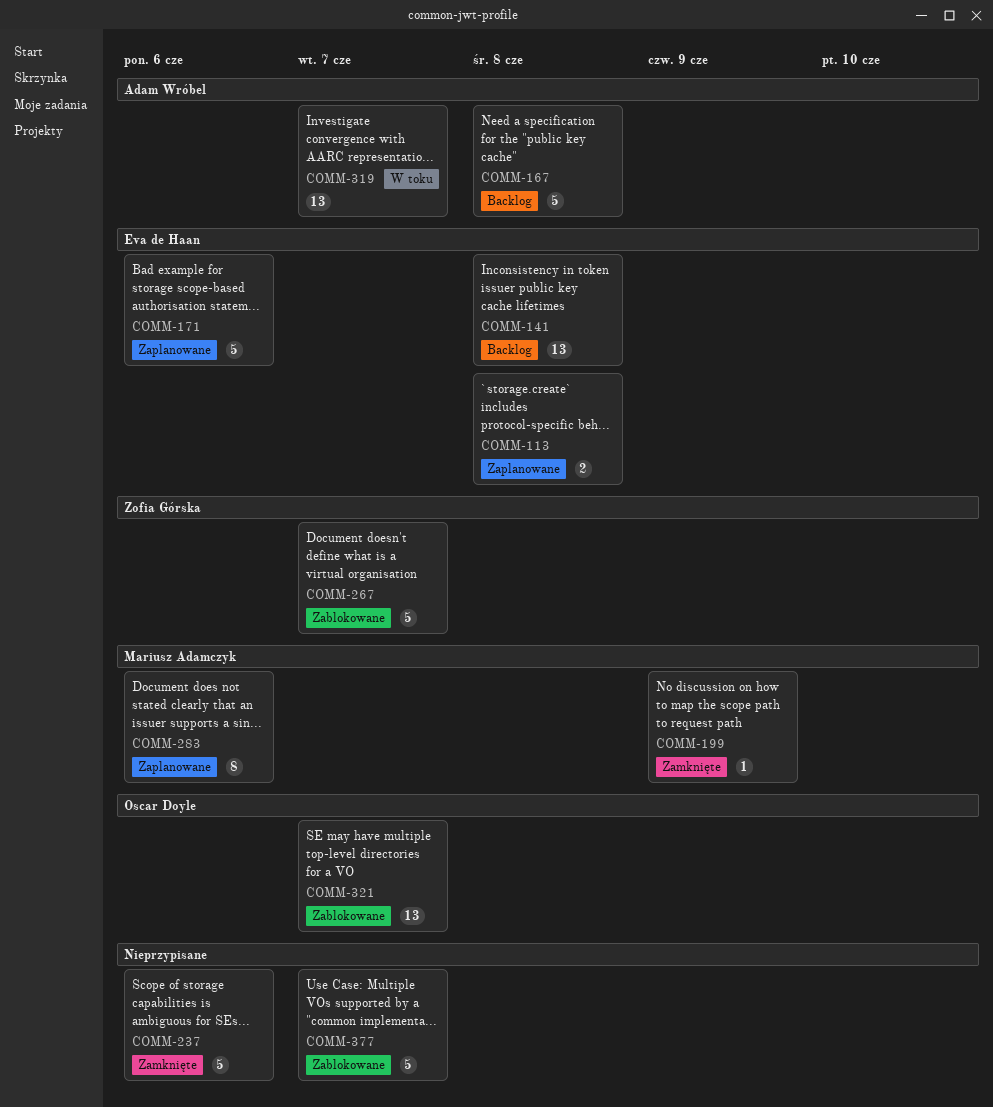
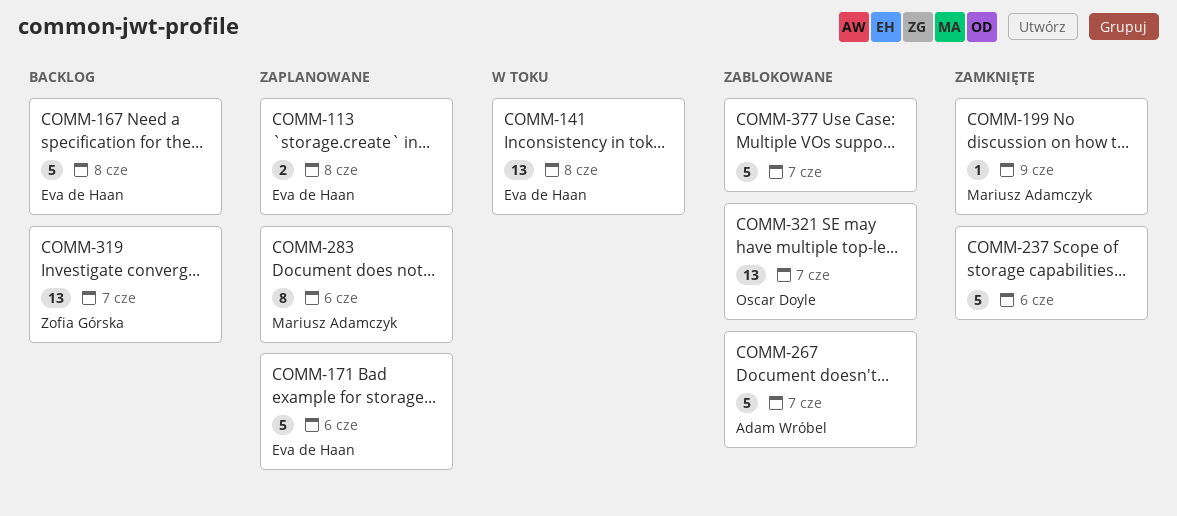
COMM-141, status: Backlog -> W toku
COMM-167, owner: Adam Wróbel -> Eva de Haan
COMM-267, owner: Zofia Górska -> Adam Wróbel
COMM-319, status: W toku -> Backlog
COMM-319, owner: Adam Wróbel -> Zofia Górska

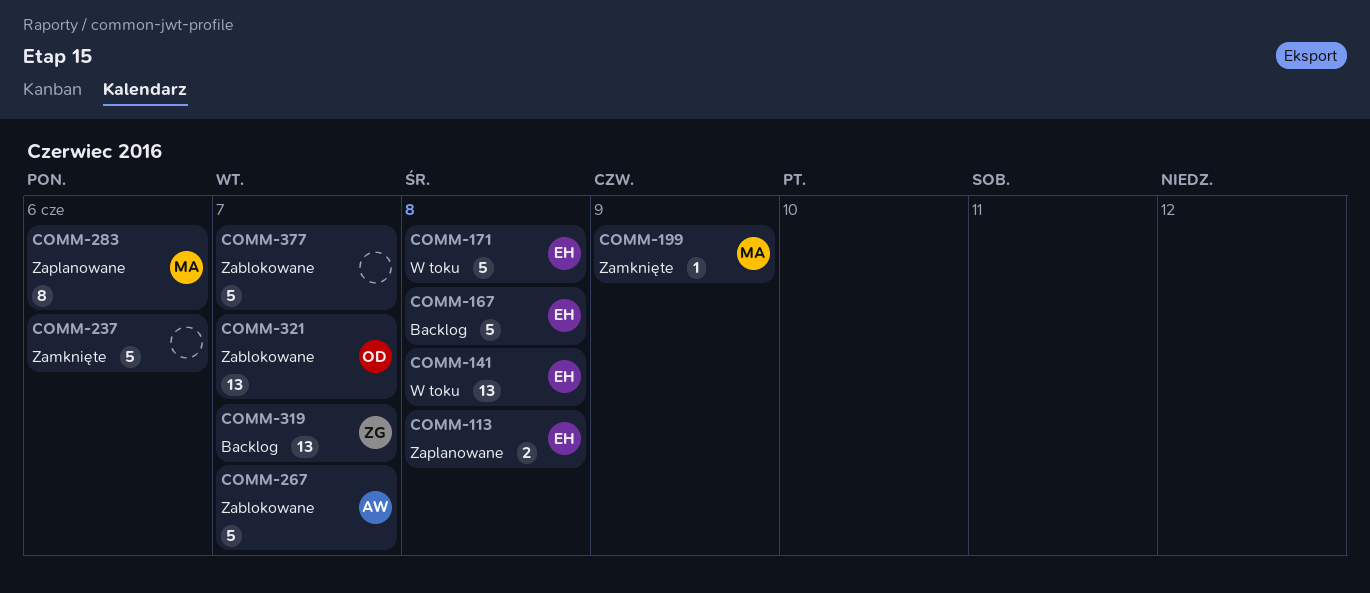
COMM-171, status: Zaplanowane -> W toku
COMM-171, due: Jun 6 -> Jun 8

